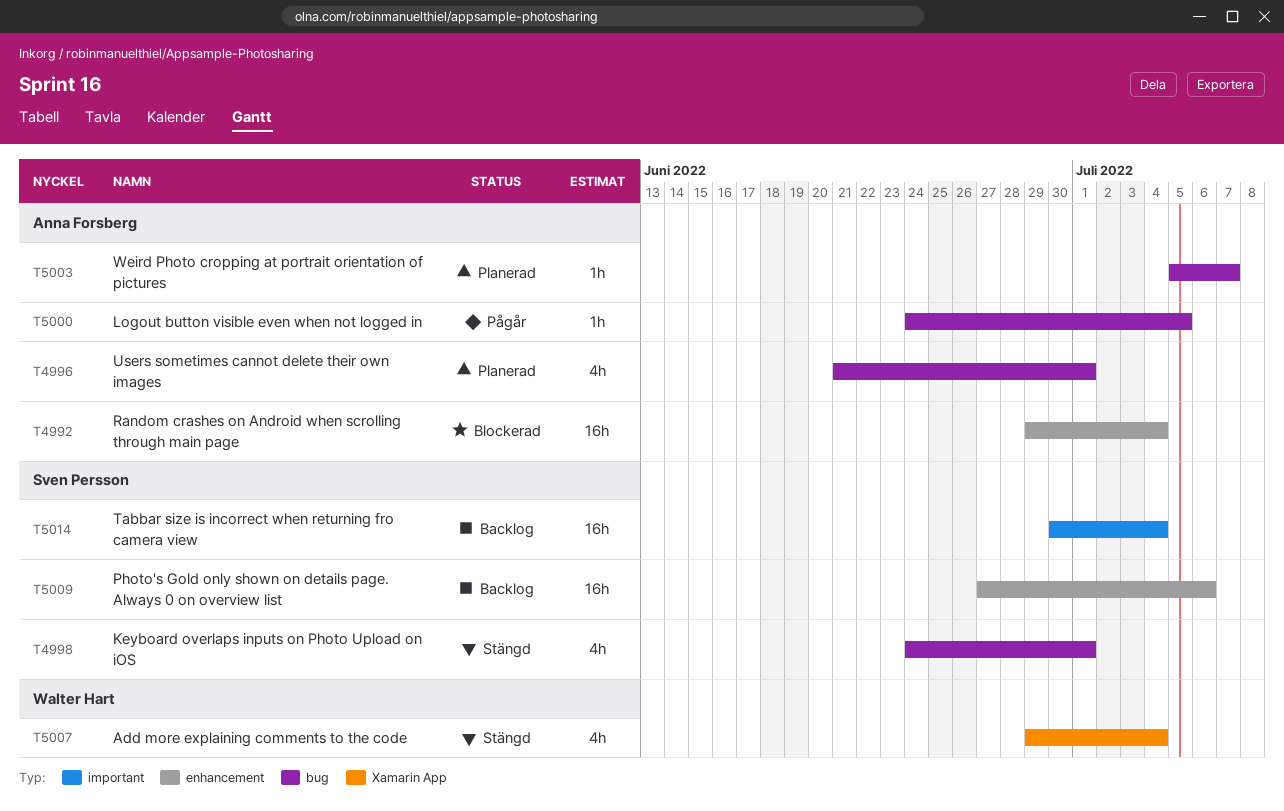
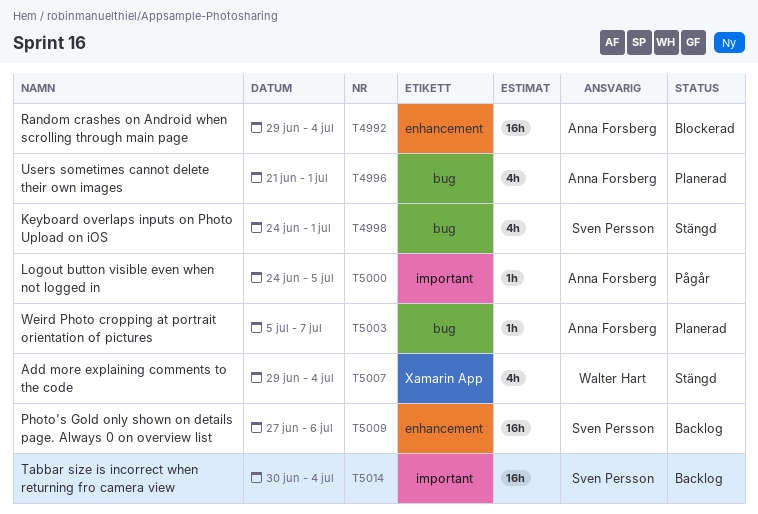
T5000, label: bug -> important

